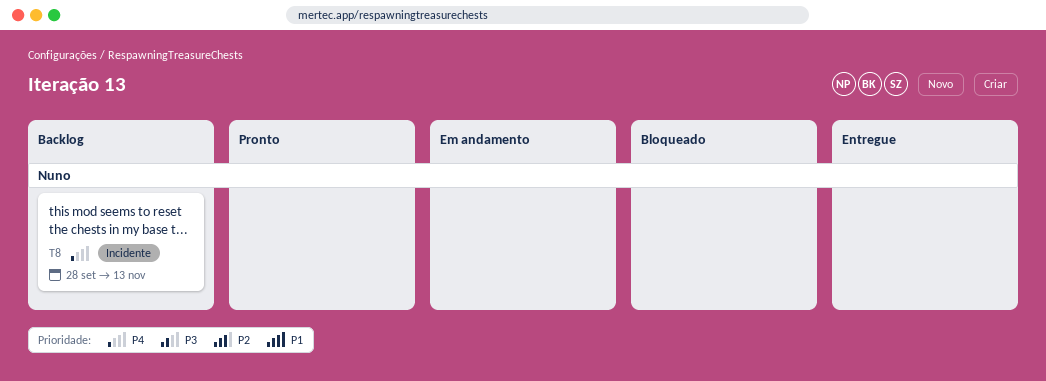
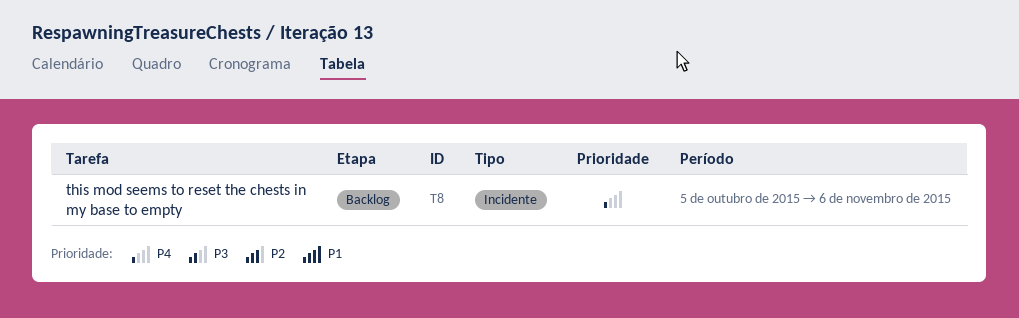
T8, start: Sep 28 -> Oct 5
T8, due: Nov 13 -> Nov 6

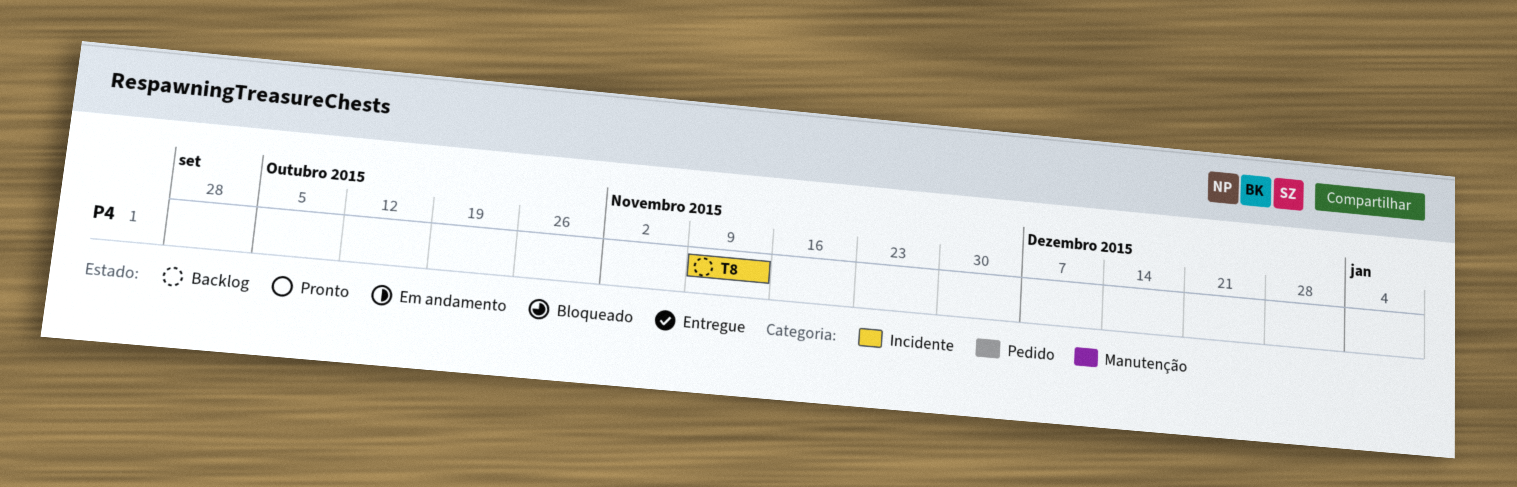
T8, start: Oct 5 -> Nov 9
T8, due: Nov 6 -> Nov 13

